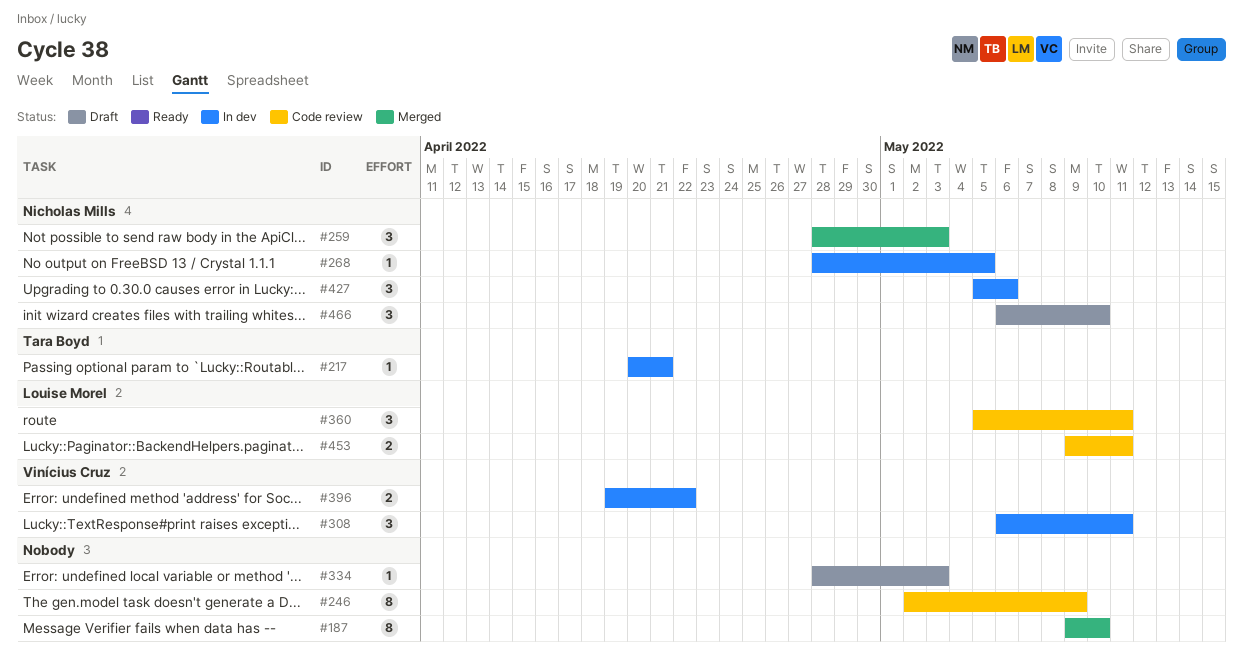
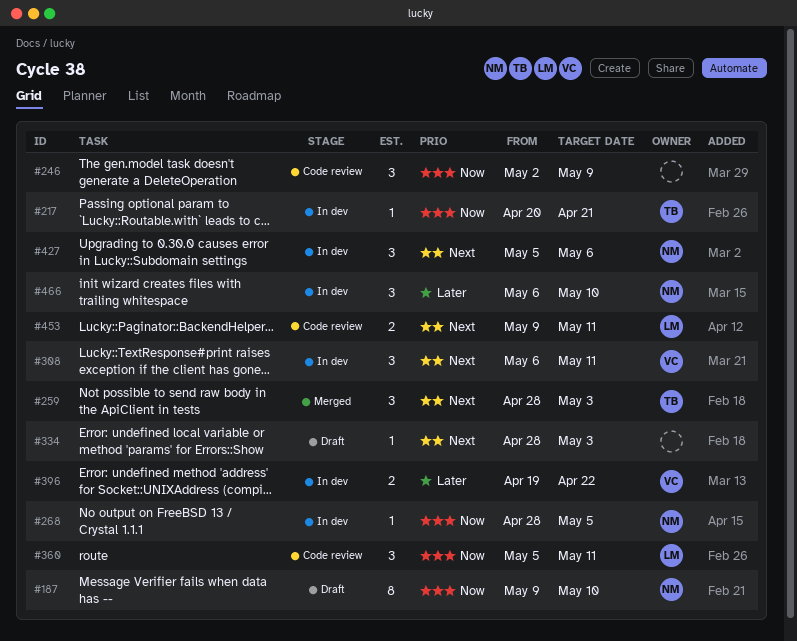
#187, status: Merged -> Draft
#187, owner: none -> Nicholas Mills
#246, estimate: 8 -> 3
#259, owner: Nicholas Mills -> Tara Boyd
#466, status: Draft -> In dev

